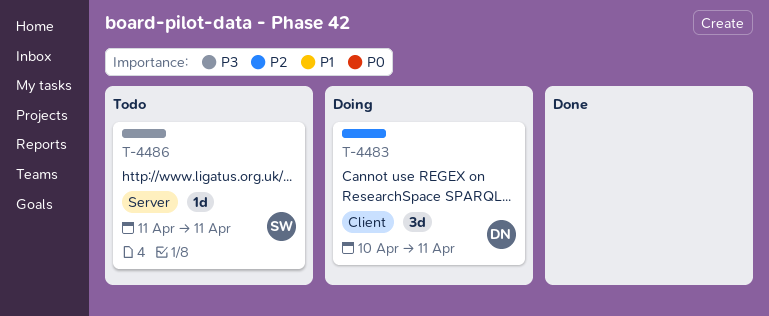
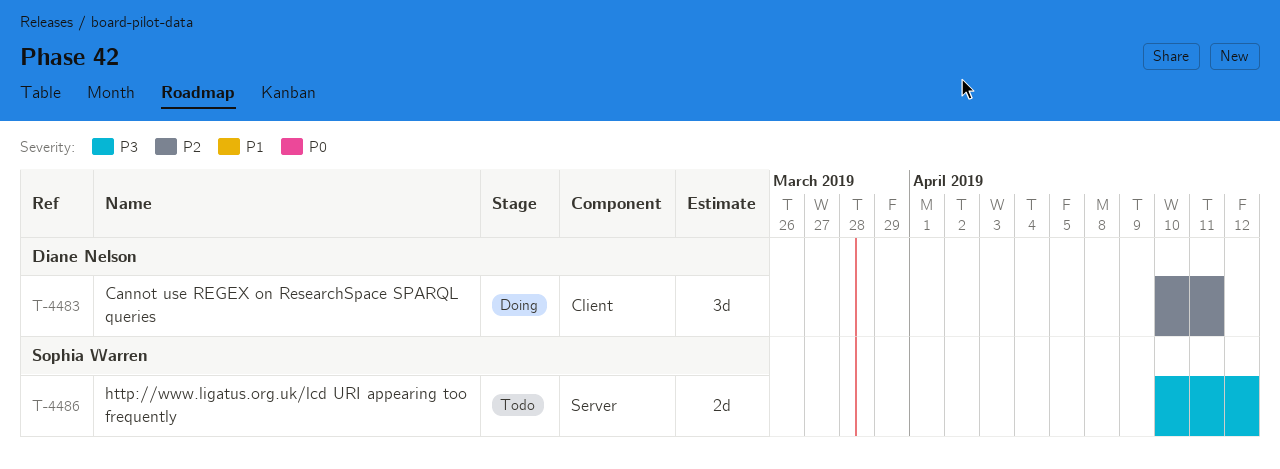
T-4486, estimate: 1d -> 2d
T-4486, start: Apr 11 -> Apr 10
T-4486, due: Apr 11 -> Apr 12

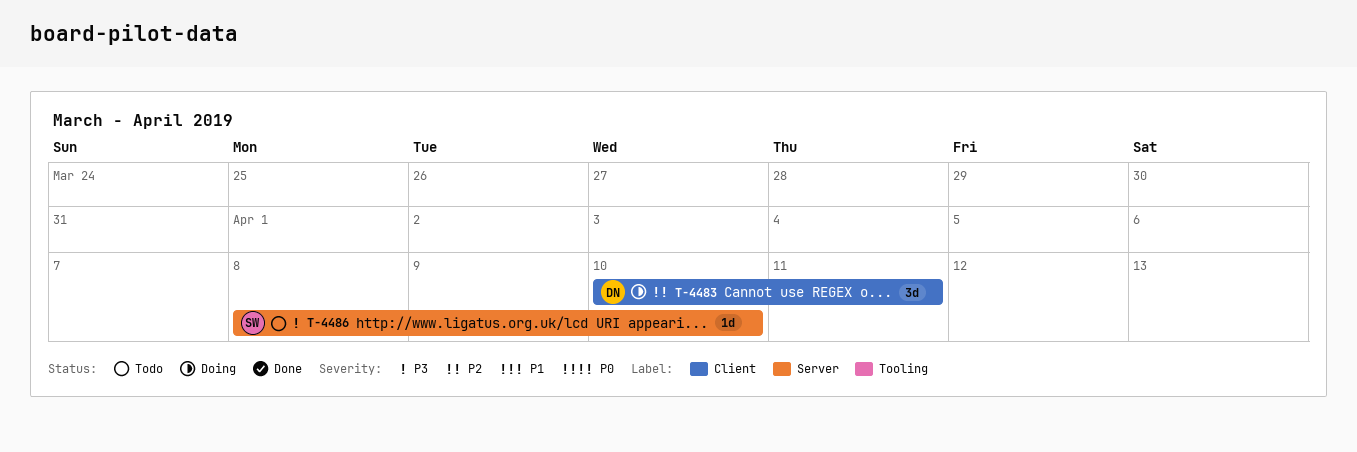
T-4486, estimate: 2d -> 1d
T-4486, start: Apr 10 -> Apr 8
T-4486, due: Apr 12 -> Apr 10

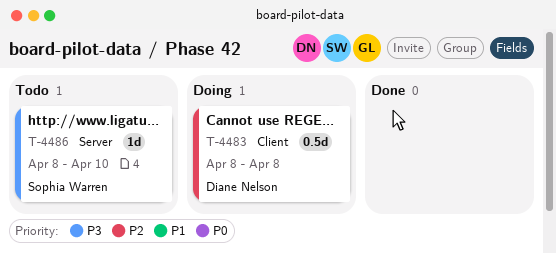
T-4483, estimate: 3d -> 0.5d
T-4483, start: Apr 10 -> Apr 8
T-4483, due: Apr 11 -> Apr 8

